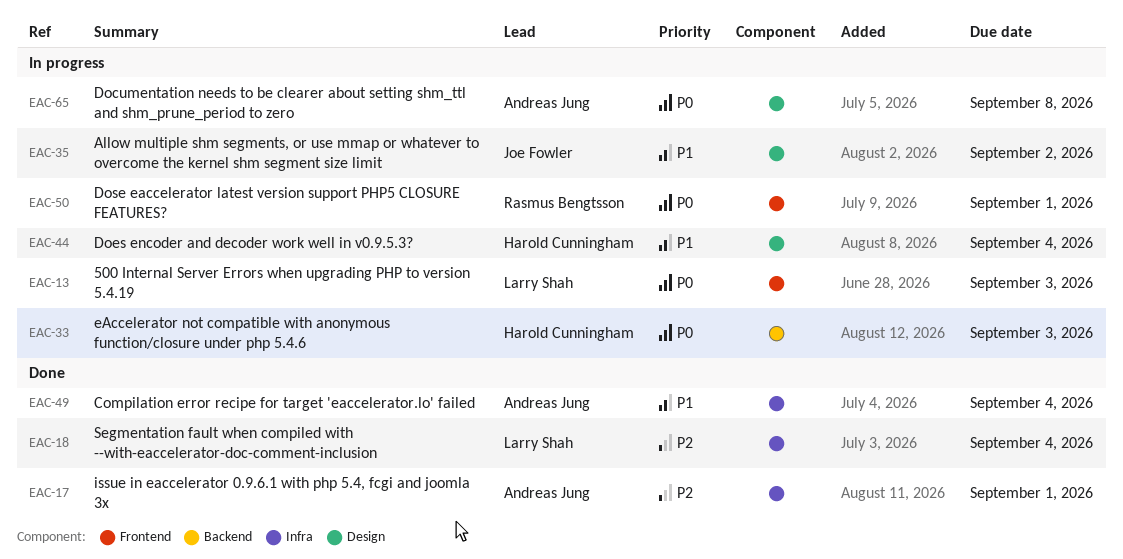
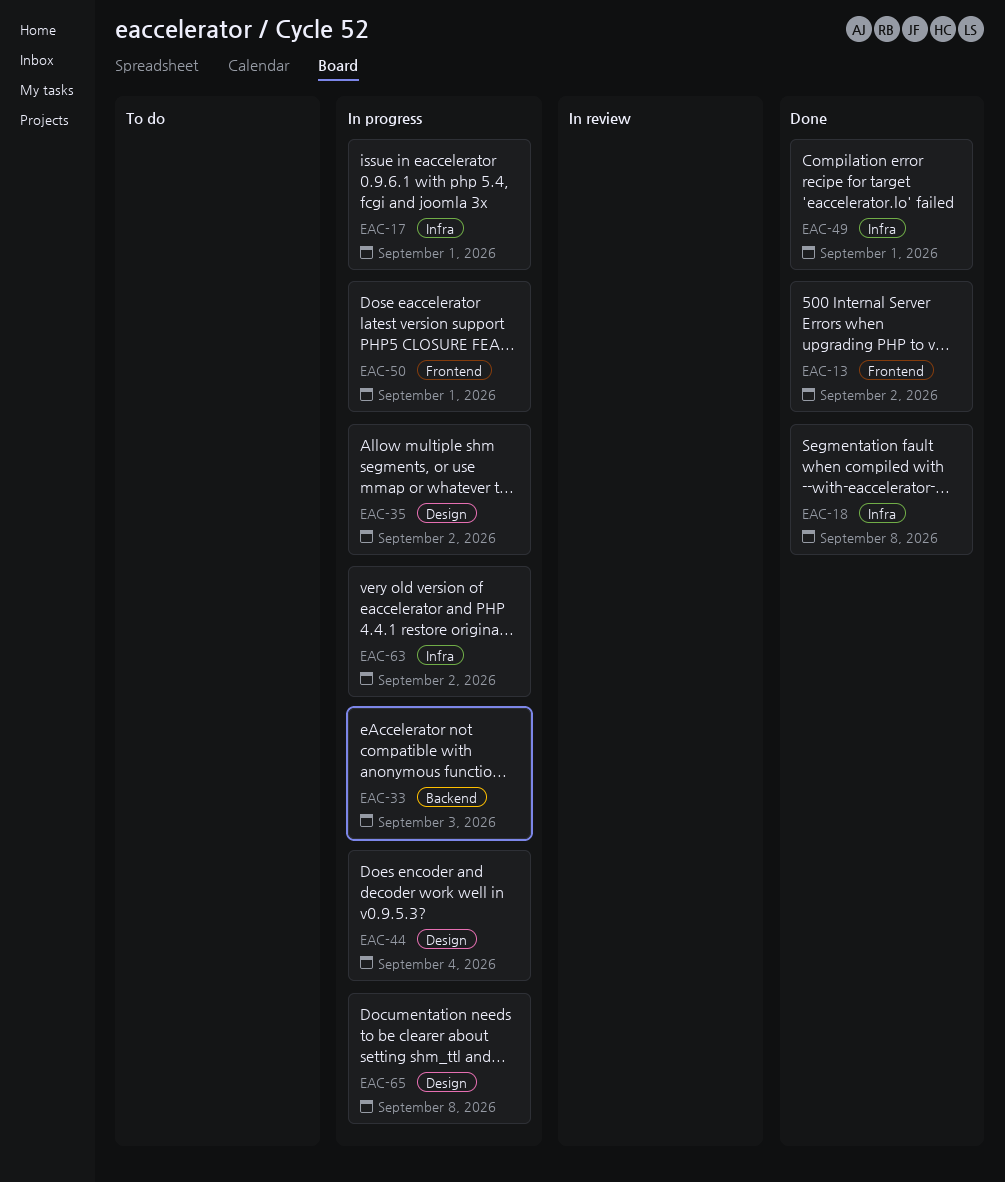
EAC-13, status: In progress -> Done
EAC-13, due: Sep 3 -> Sep 2
EAC-17, status: Done -> In progress
EAC-18, due: Sep 4 -> Sep 8
EAC-49, due: Sep 4 -> Sep 1
EAC-63: none -> present

